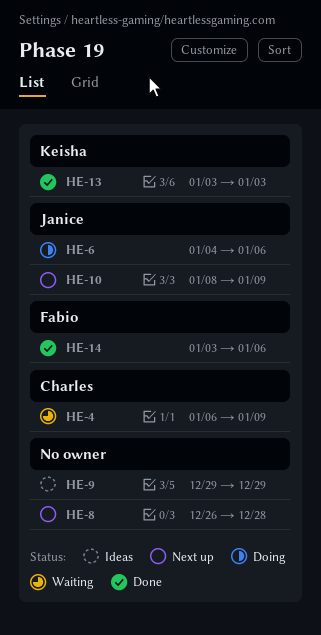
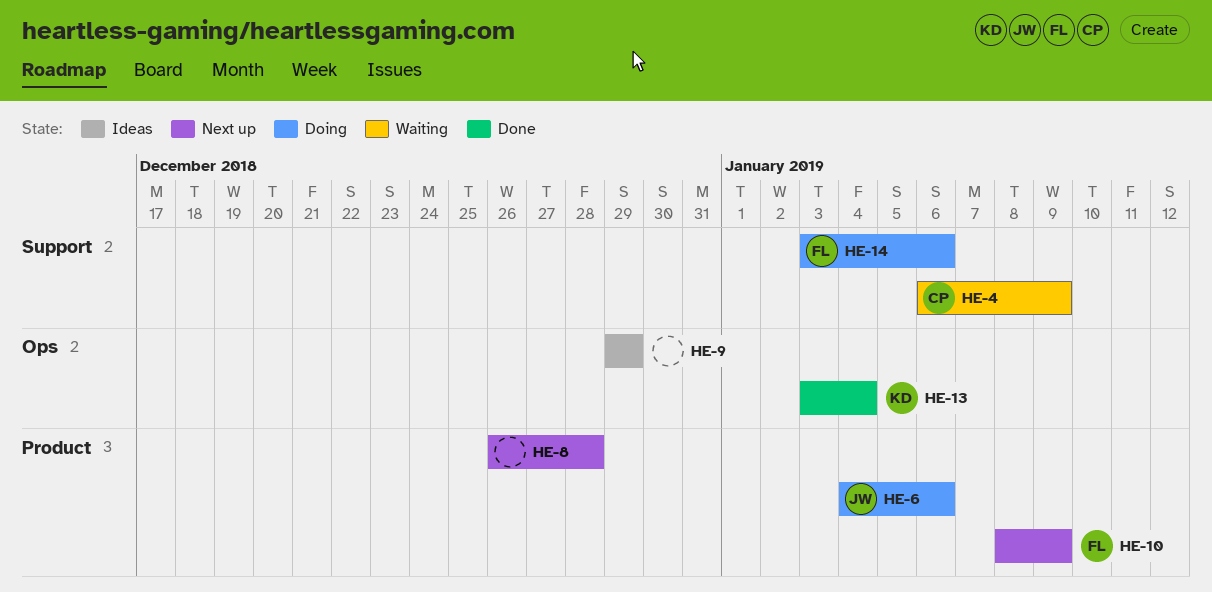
HE-10, owner: Janice -> Fabio
HE-13, due: Jan 3 -> Jan 4
HE-14, status: Done -> Doing

